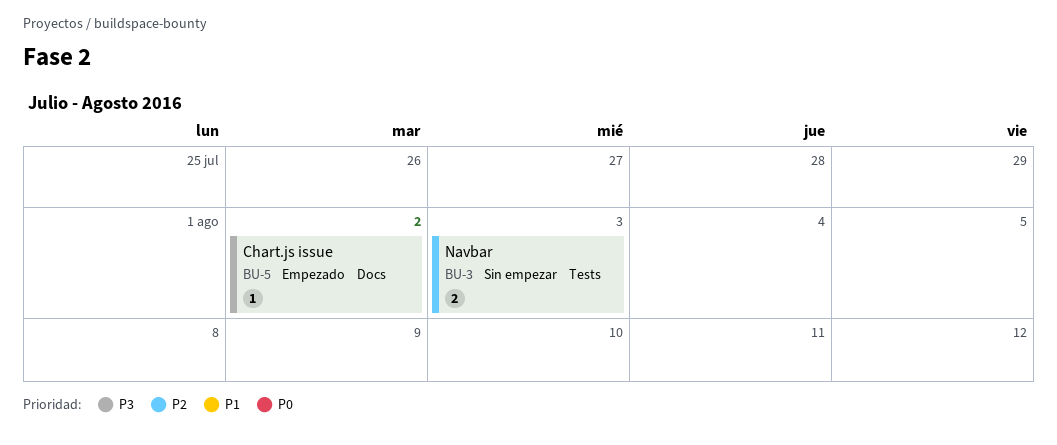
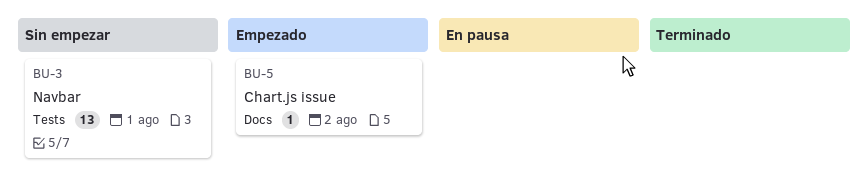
BU-3, estimate: 2 -> 13
BU-3, due: Aug 3 -> Aug 1

